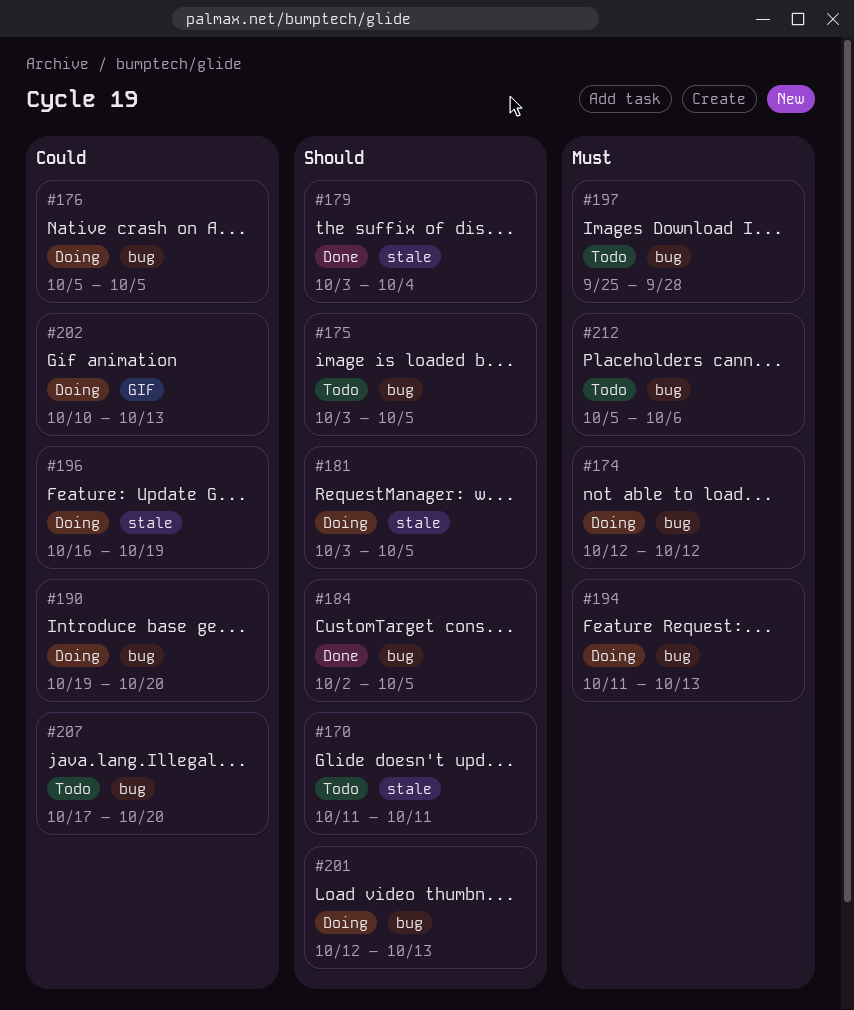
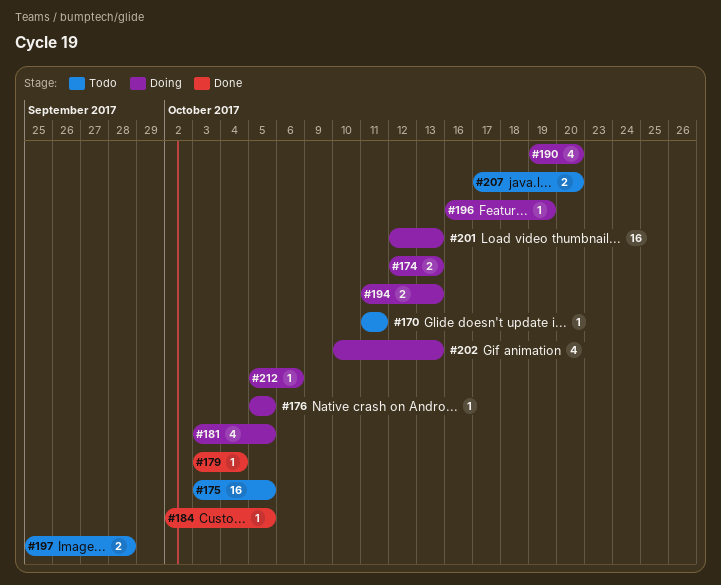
#174, due: Oct 12 -> Oct 13
#212, status: Todo -> Doing

